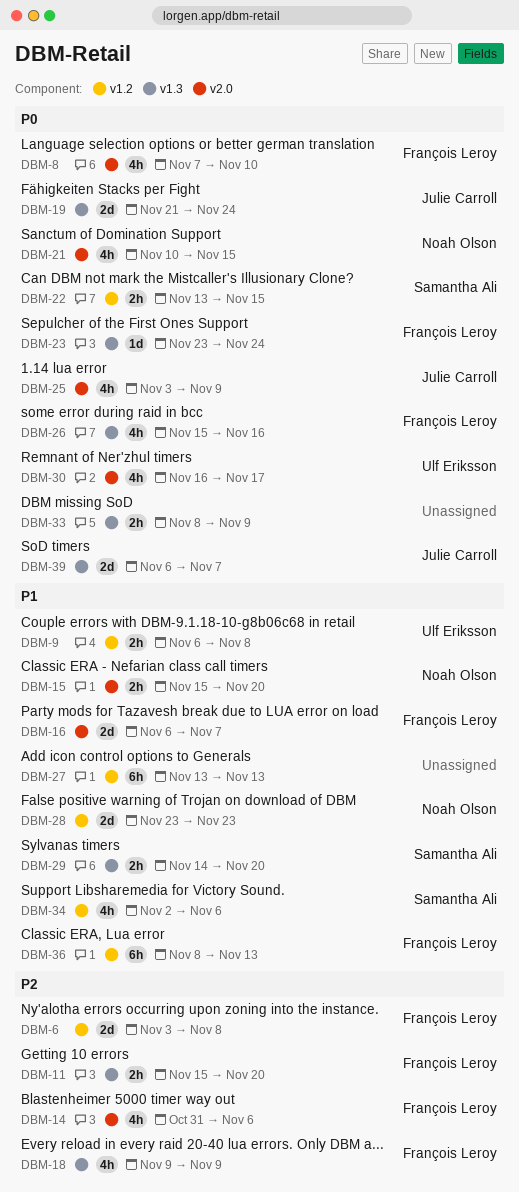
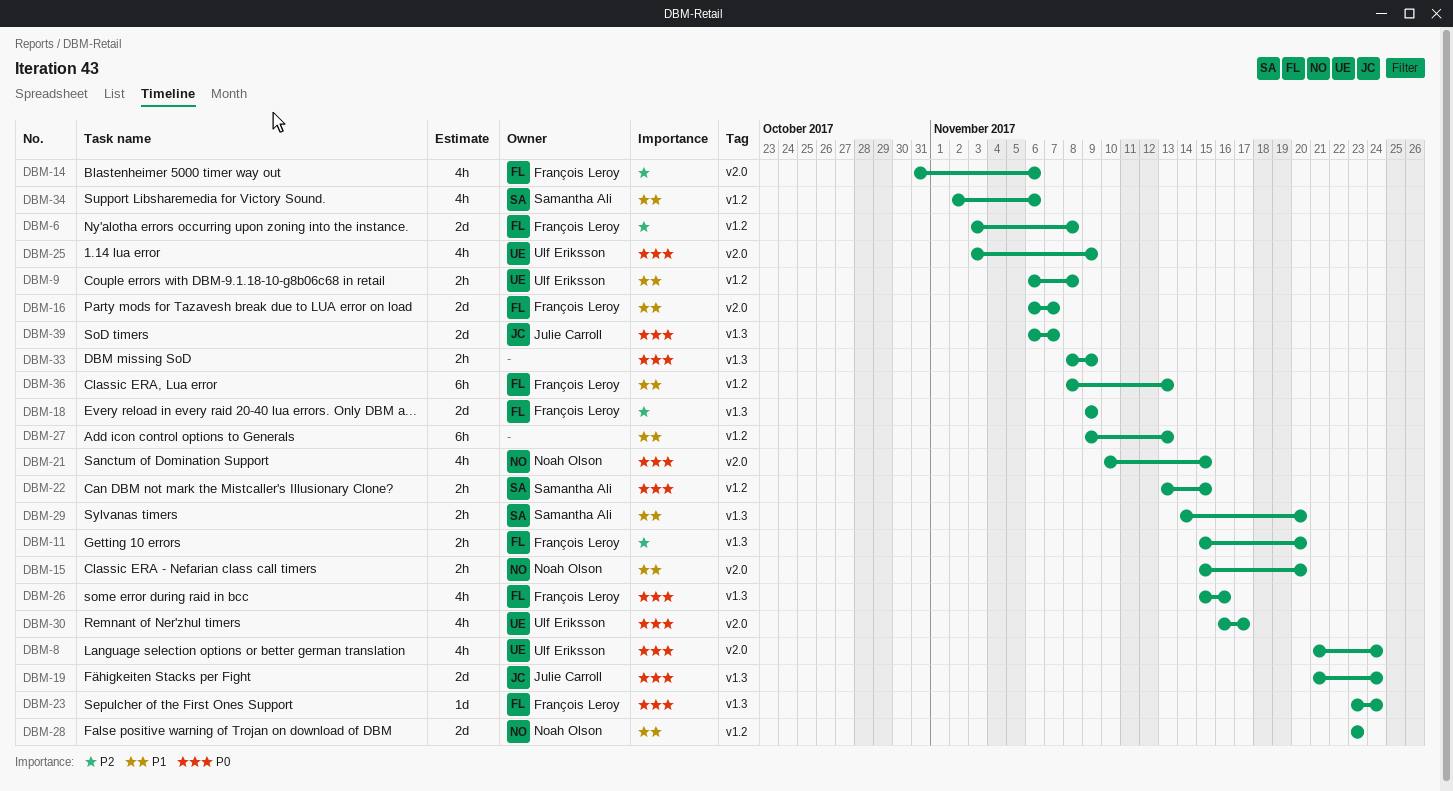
DBM-8, owner: François Leroy -> Ulf Eriksson
DBM-8, start: Nov 7 -> Nov 21
DBM-8, due: Nov 10 -> Nov 24
DBM-18, estimate: 4h -> 2d
DBM-25, owner: Julie Carroll -> Ulf Eriksson
DBM-27, start: Nov 13 -> Nov 9

